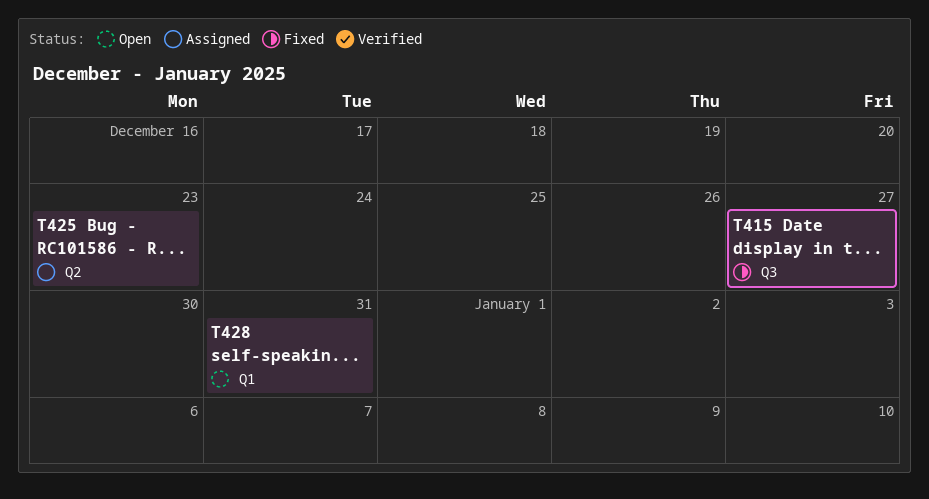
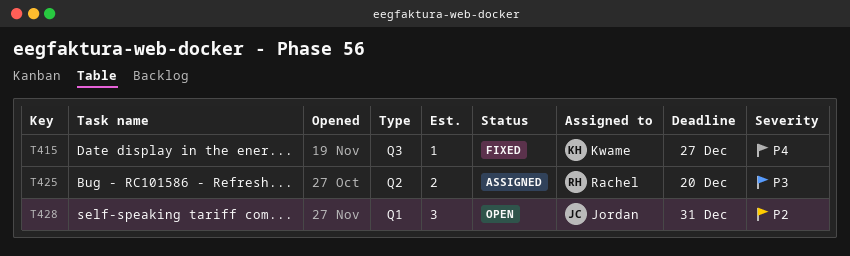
T425, due: Dec 23 -> Dec 20

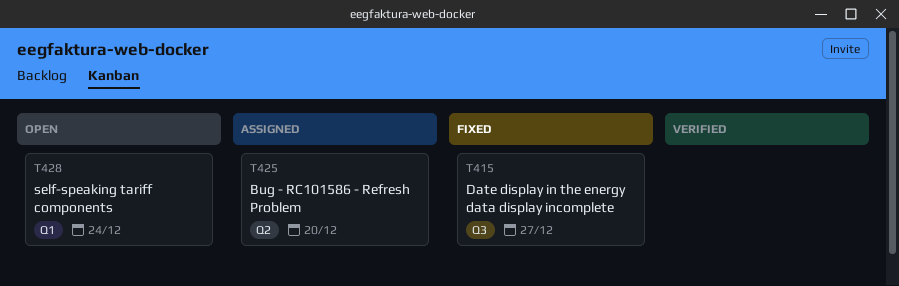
T428, due: Dec 31 -> Dec 24

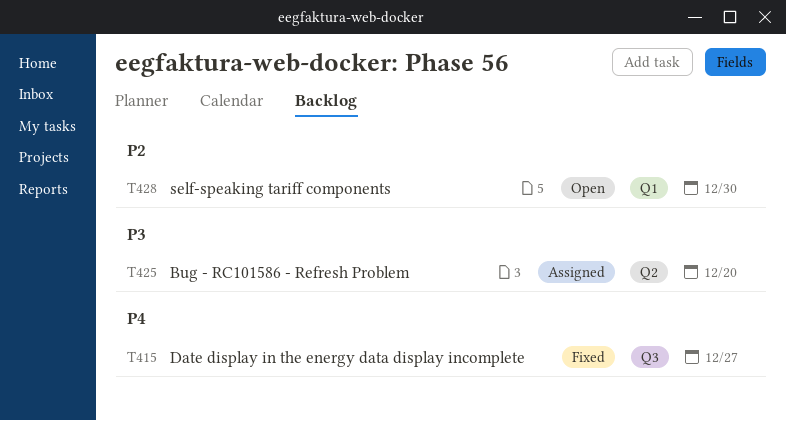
T428, due: Dec 24 -> Dec 30

